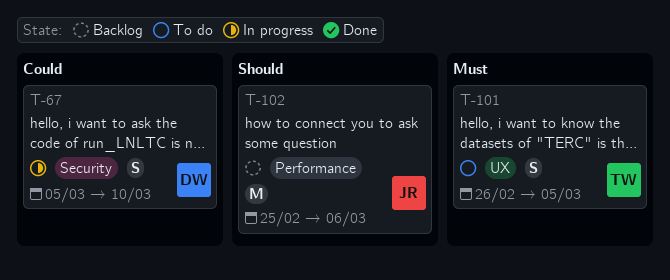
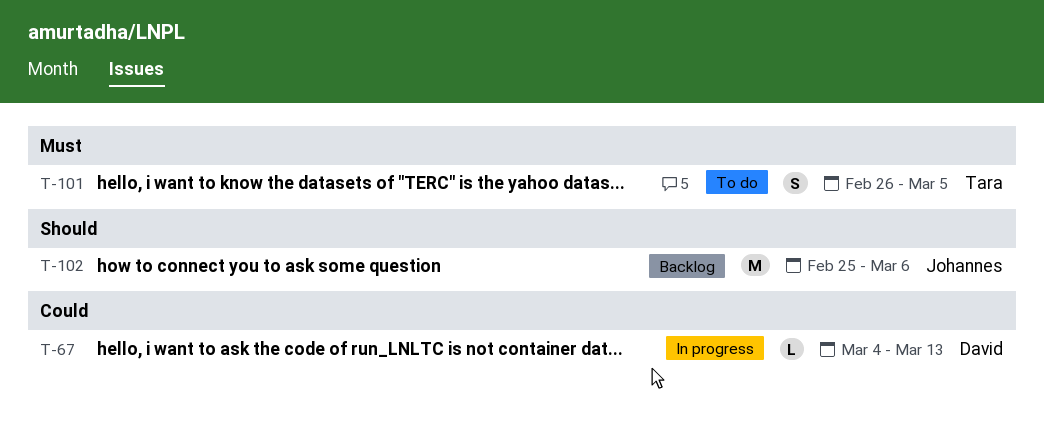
T-67, estimate: S -> L
T-67, start: Mar 5 -> Mar 4
T-67, due: Mar 10 -> Mar 13

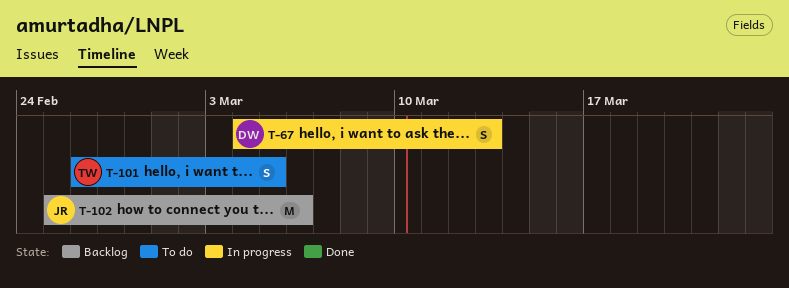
T-67, estimate: L -> S

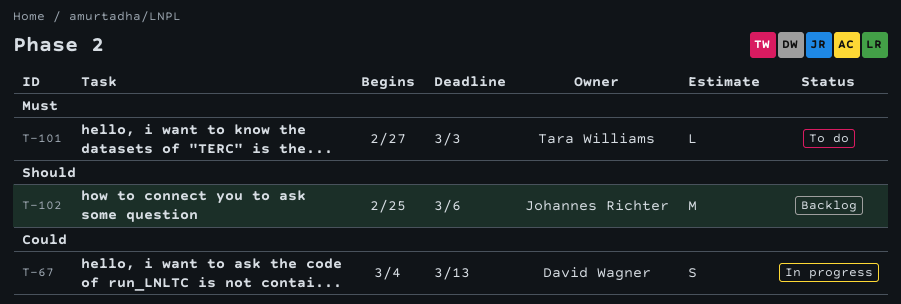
T-101, estimate: S -> L
T-101, start: Feb 26 -> Feb 27
T-101, due: Mar 5 -> Mar 3

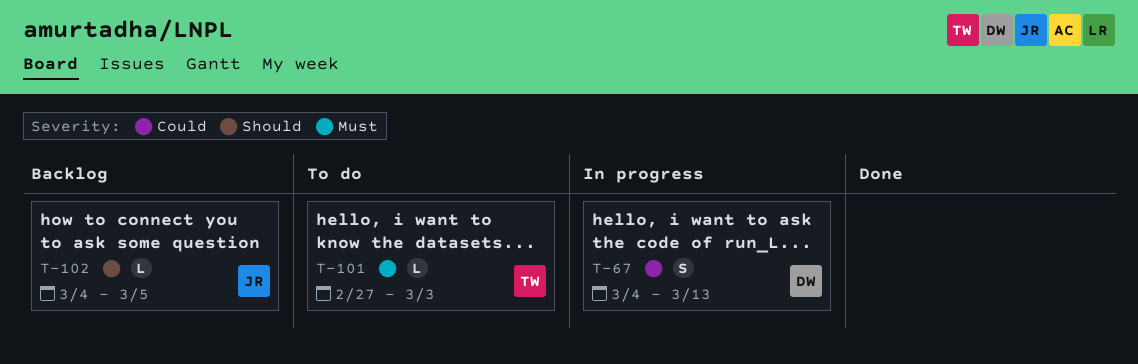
T-102, estimate: M -> L
T-102, start: Feb 25 -> Mar 4
T-102, due: Mar 6 -> Mar 5

